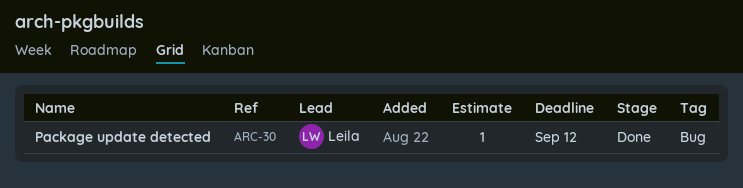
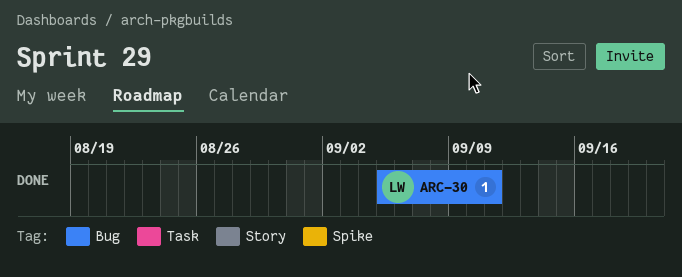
ARC-30, due: Sep 12 -> Sep 11

